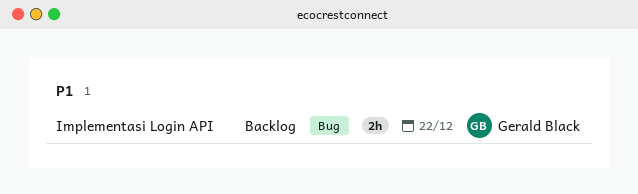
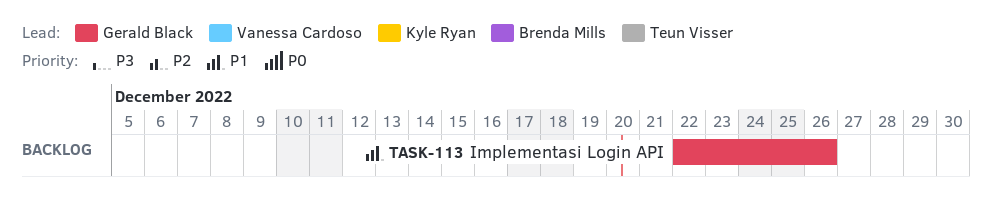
Implementasi Login API, due: Dec 22 -> Dec 26

